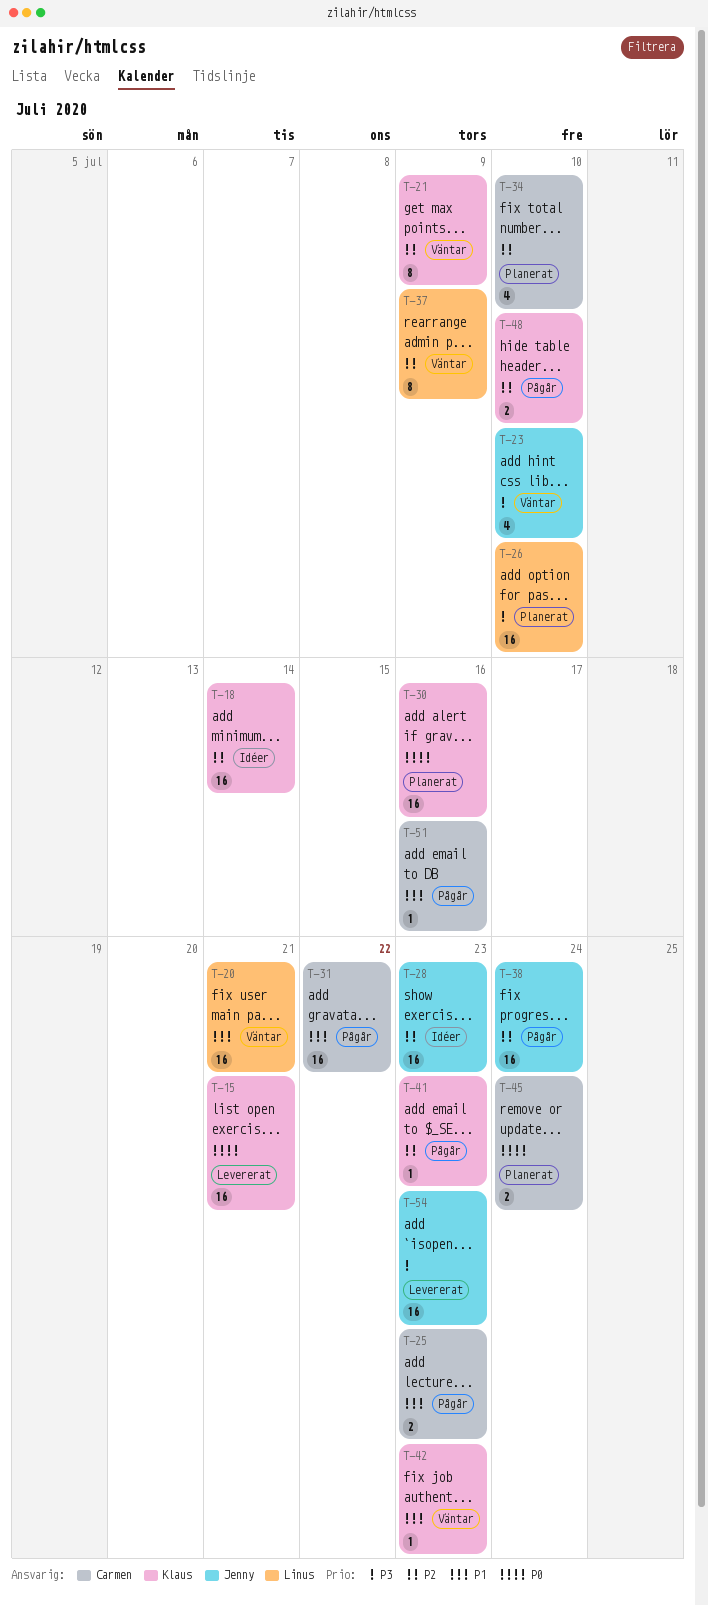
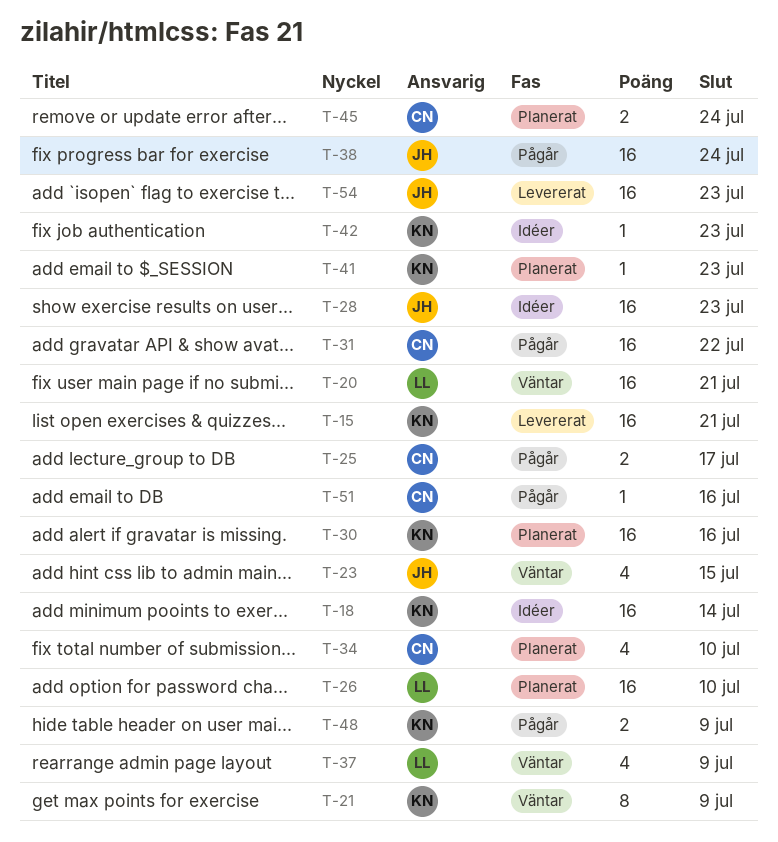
T-23, due: Jul 10 -> Jul 15
T-25, due: Jul 23 -> Jul 17
T-37, estimate: 8 -> 4
T-41, status: Pågår -> Planerat
T-42, status: Väntar -> Idéer
T-48, due: Jul 10 -> Jul 9

